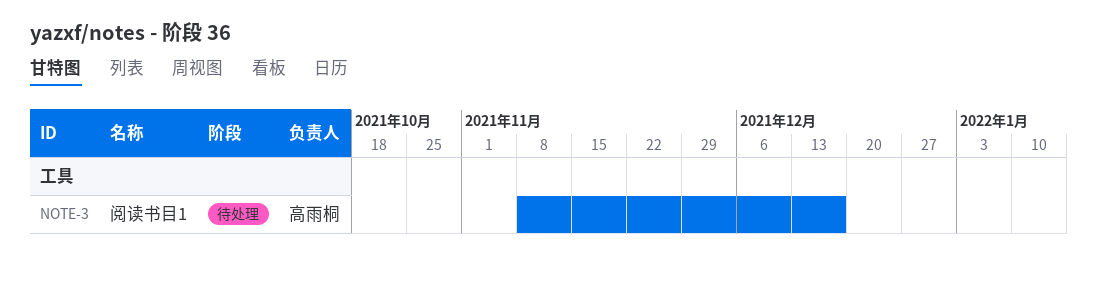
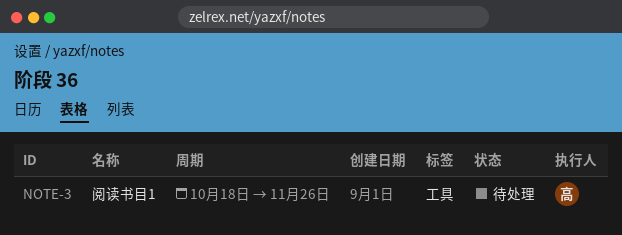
NOTE-3, start: Nov 8 -> Oct 18
NOTE-3, due: Dec 17 -> Nov 26

